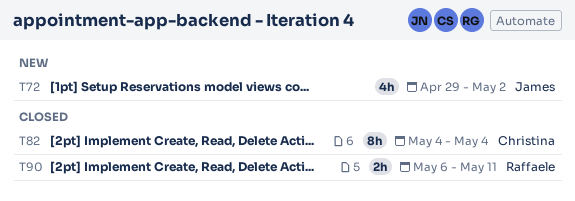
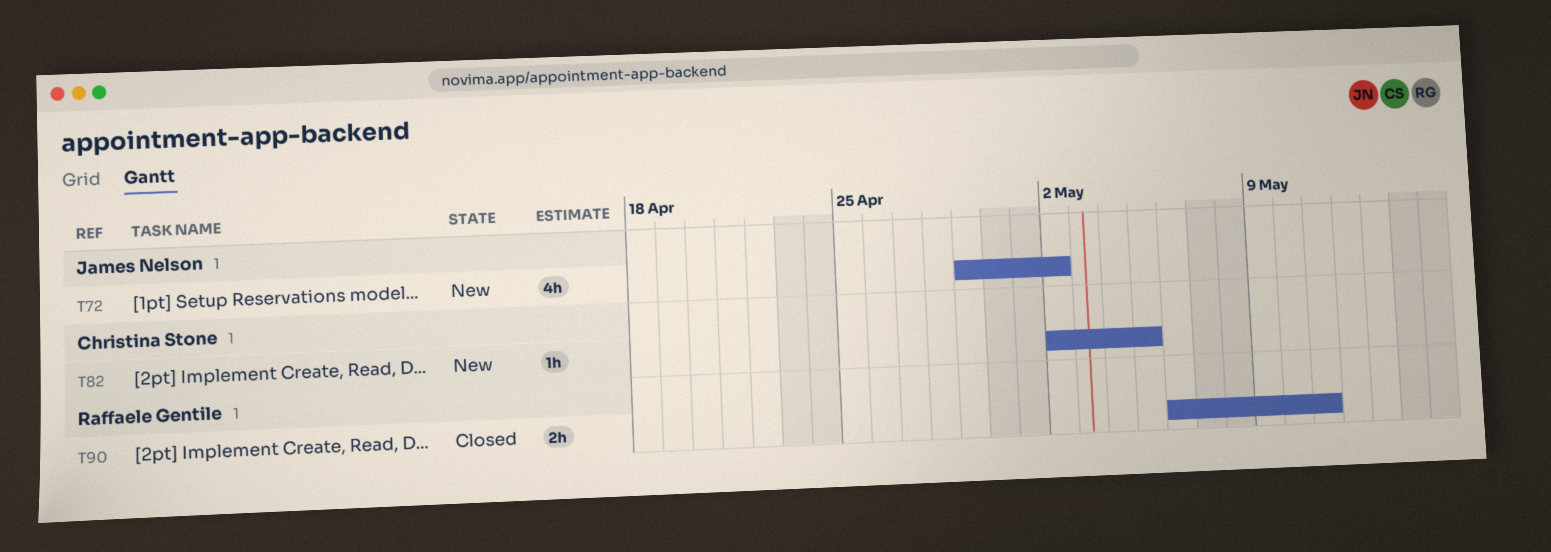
T82, status: Closed -> New
T82, estimate: 8h -> 1h
T82, start: May 4 -> May 2
T82, due: May 4 -> May 5

